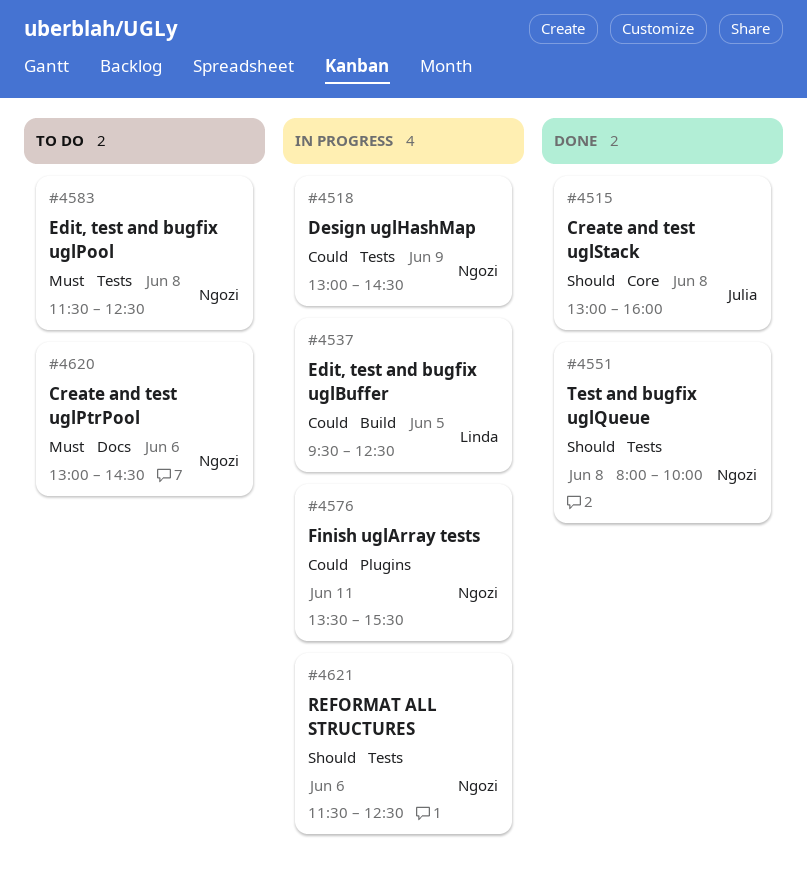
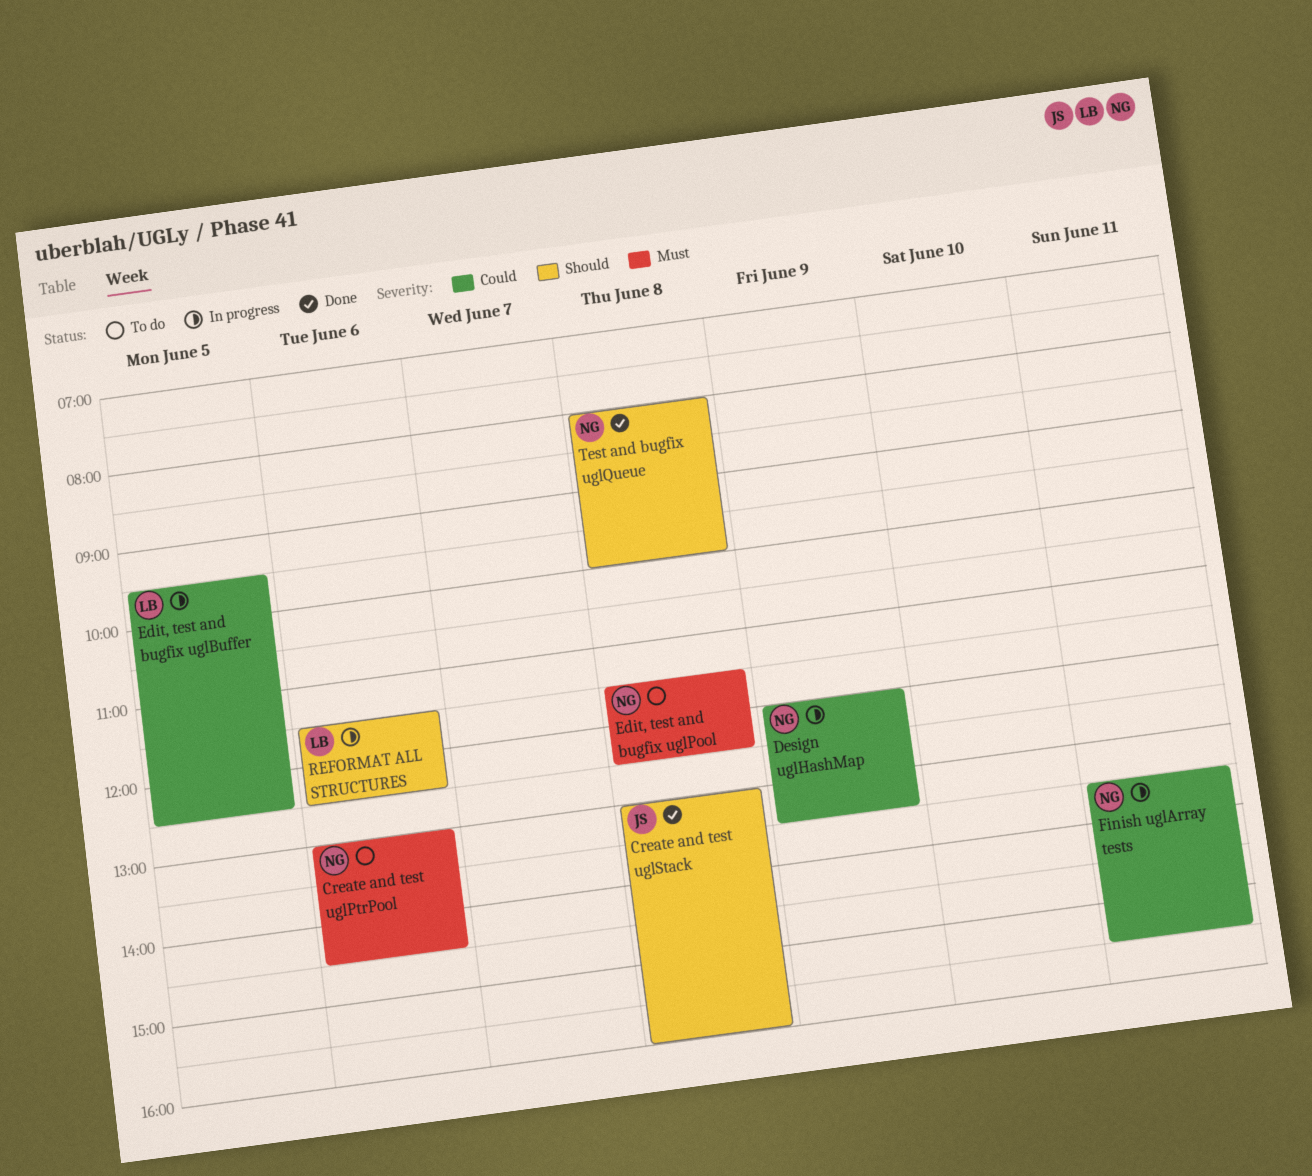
Design uglHashMap, begins: 13:00 -> 12:00
Design uglHashMap, ends: 14:30 -> 13:30
REFORMAT ALL STRUCTURES, owner: Ngozi -> Linda

